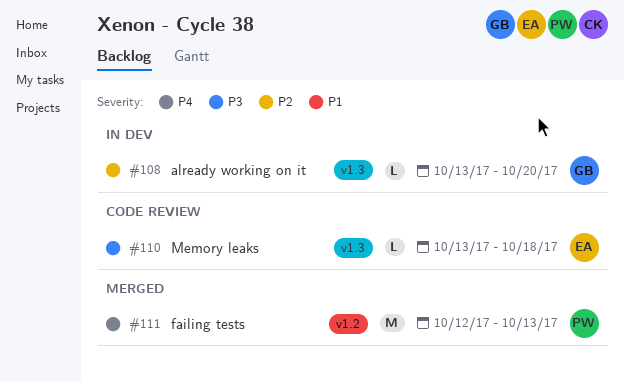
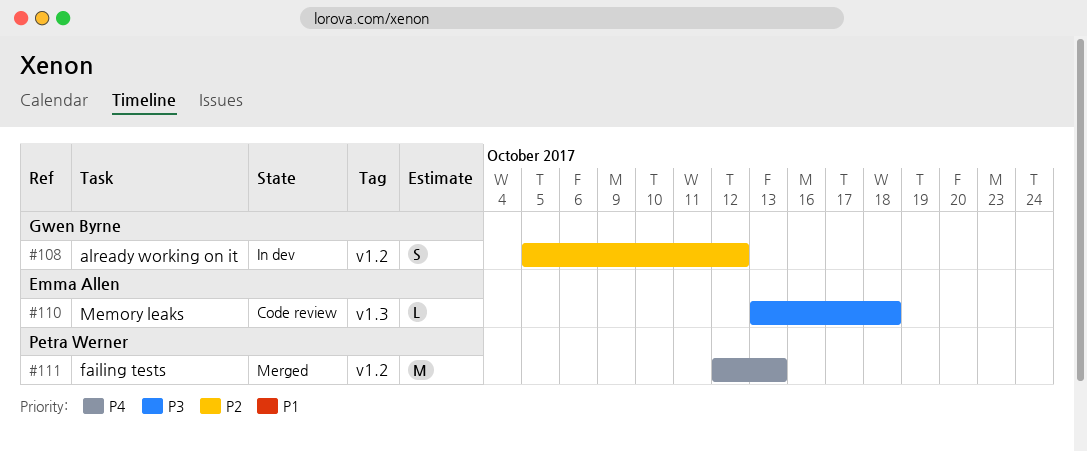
#108, label: v1.3 -> v1.2
#108, estimate: L -> S
#108, start: Oct 13 -> Oct 5
#108, due: Oct 20 -> Oct 12

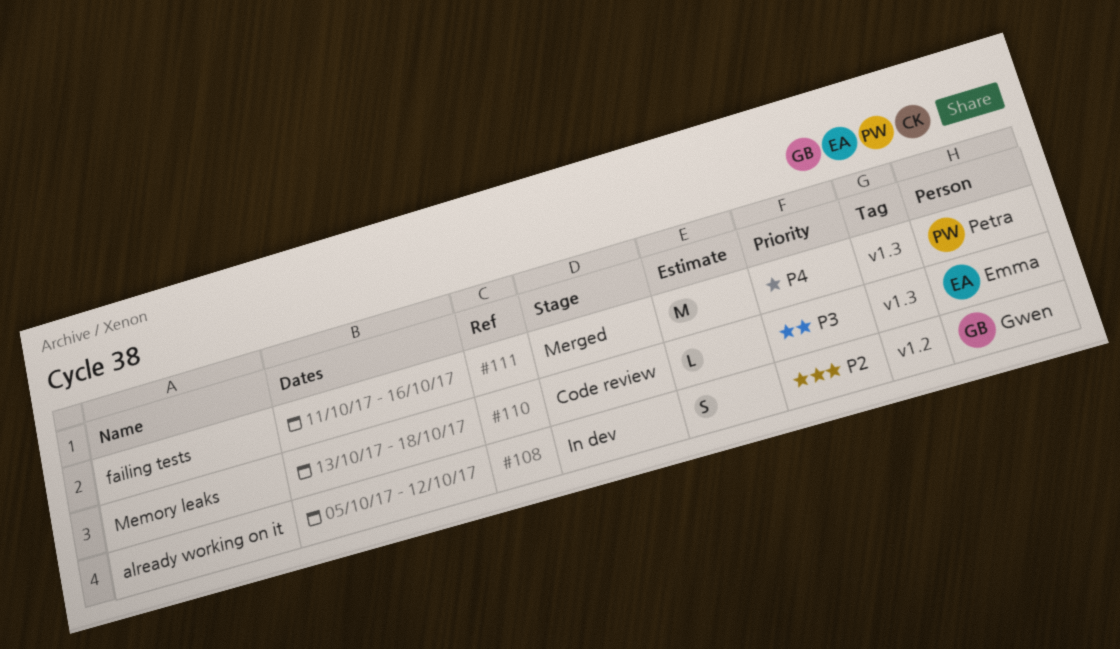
#111, label: v1.2 -> v1.3
#111, start: Oct 12 -> Oct 11
#111, due: Oct 13 -> Oct 16

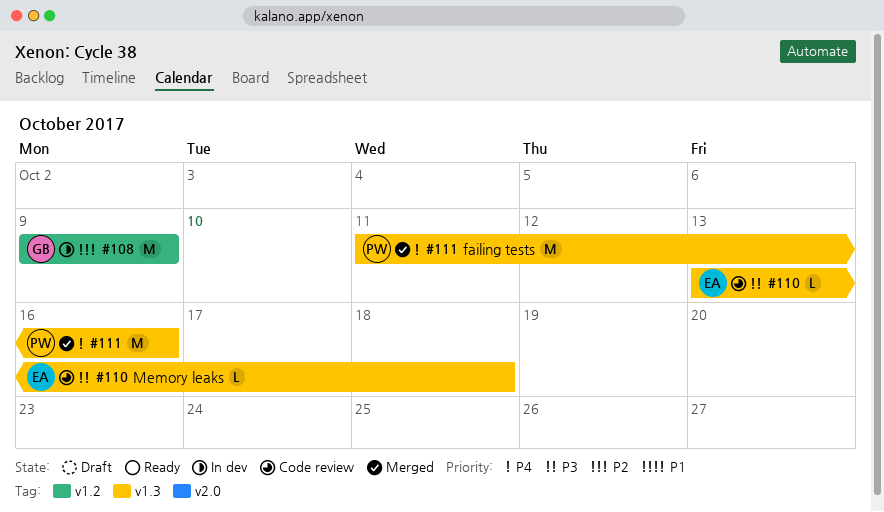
#108, estimate: S -> M
#108, start: Oct 5 -> Oct 9
#108, due: Oct 12 -> Oct 9

